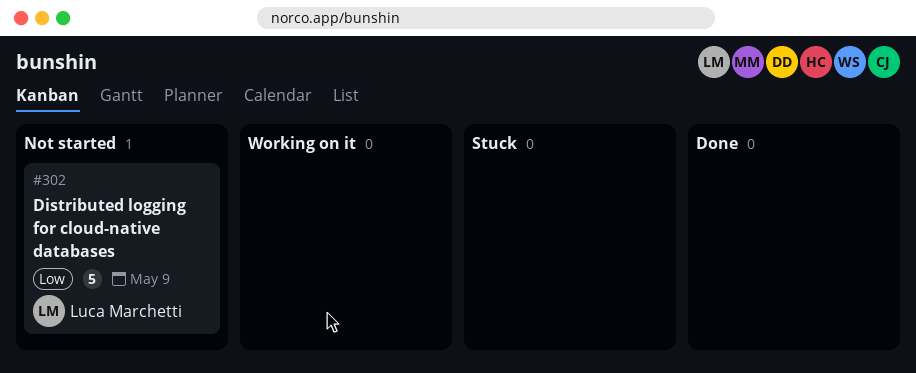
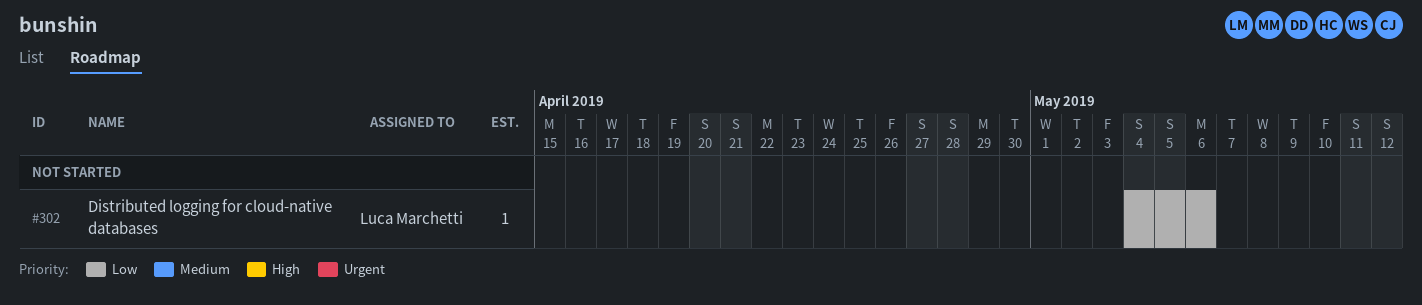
#302, estimate: 5 -> 1
#302, due: May 9 -> May 6

